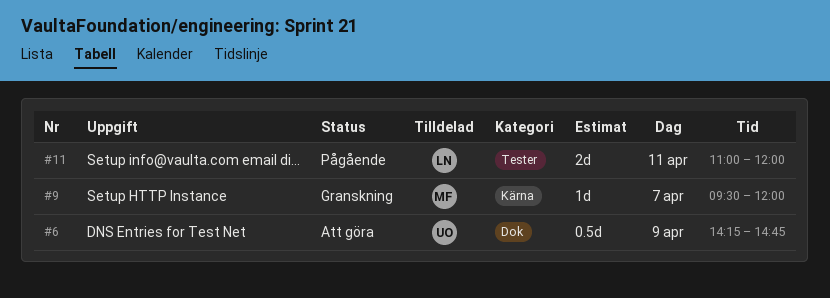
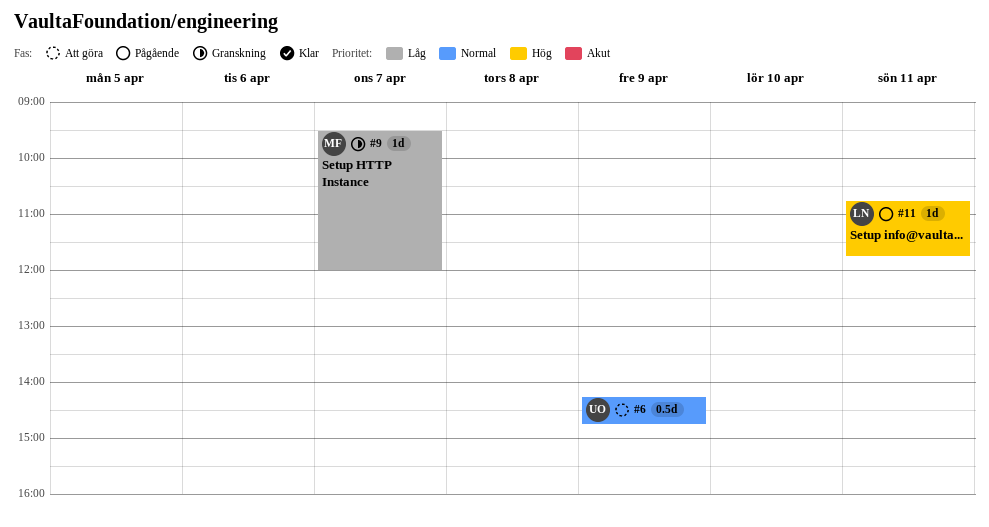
#11, estimate: 2d -> 1d
#11, begins: 11:00 -> 10:45
#11, ends: 12:00 -> 11:45

